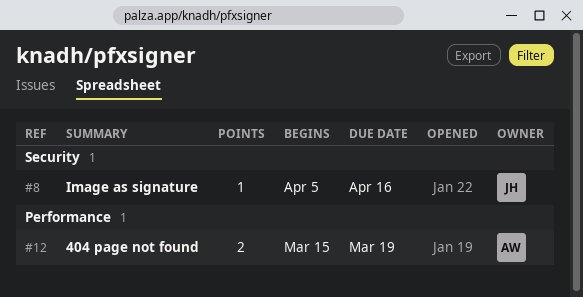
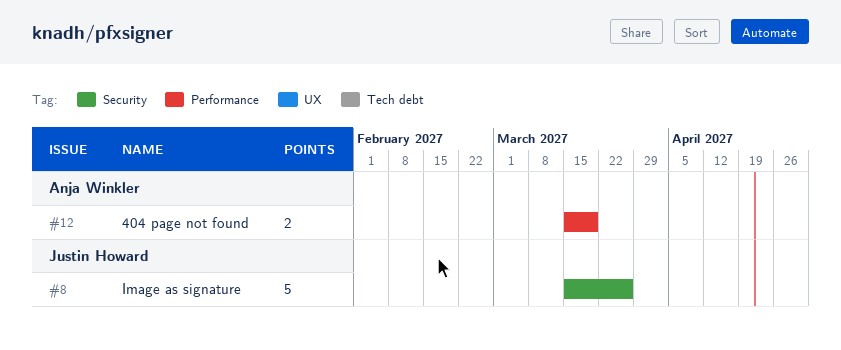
#8, estimate: 1 -> 5
#8, start: Apr 5 -> Mar 15
#8, due: Apr 16 -> Mar 26

